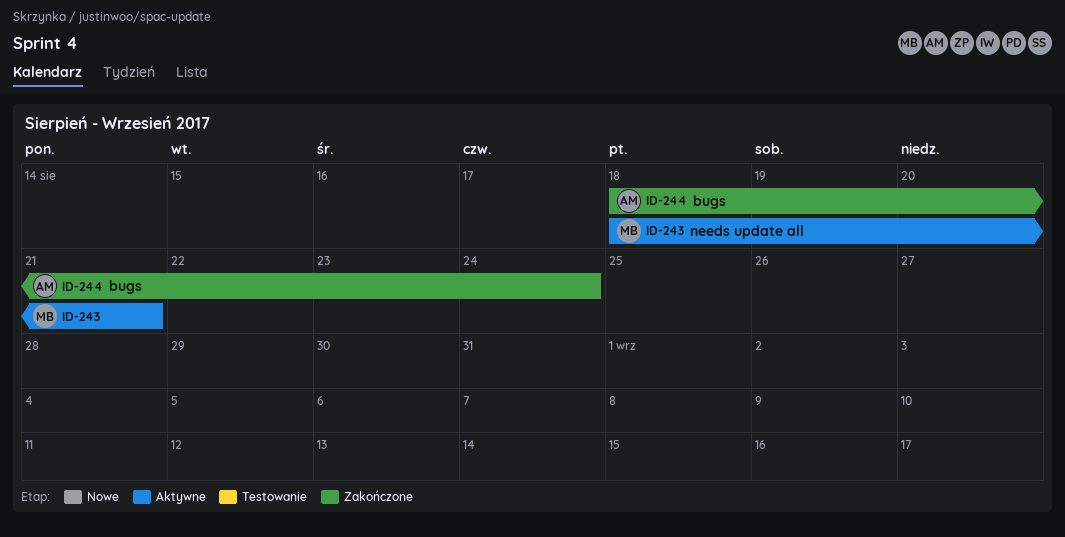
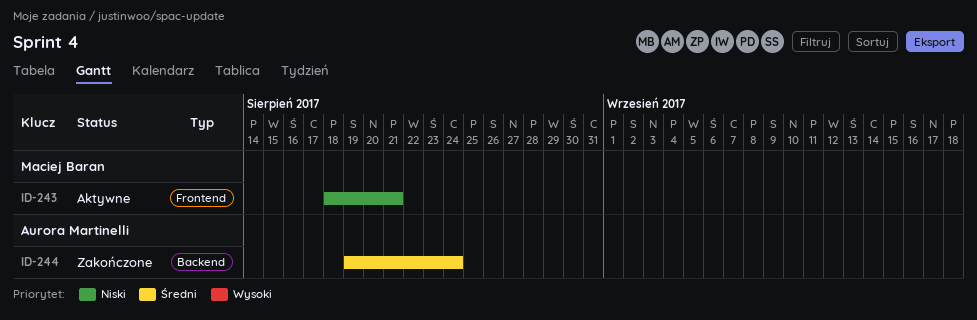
ID-244, start: Aug 18 -> Aug 19

